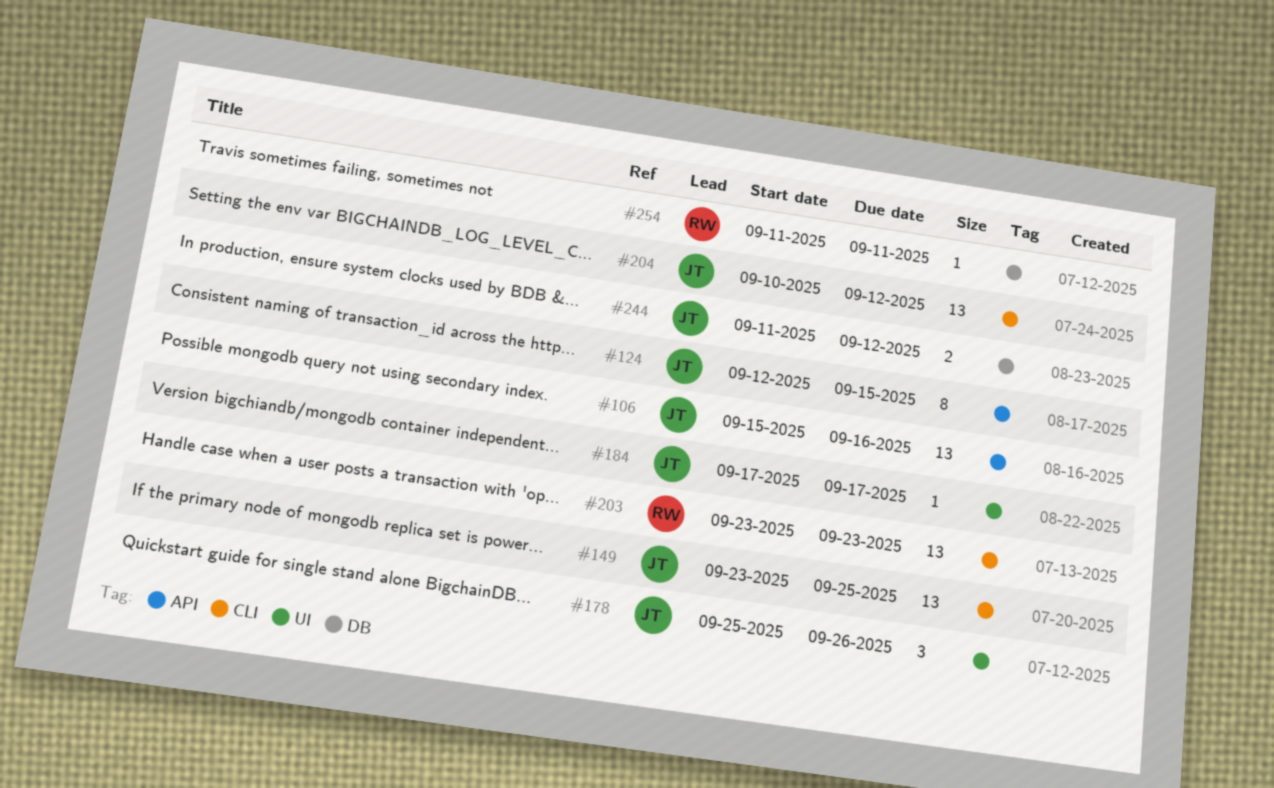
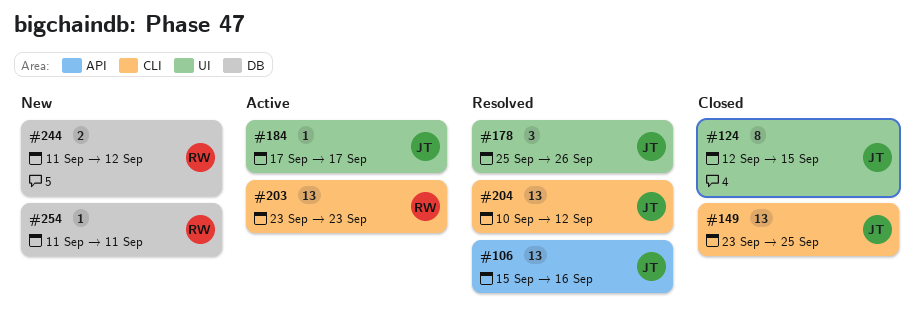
#124, label: API -> UI
#244, owner: JT -> RW

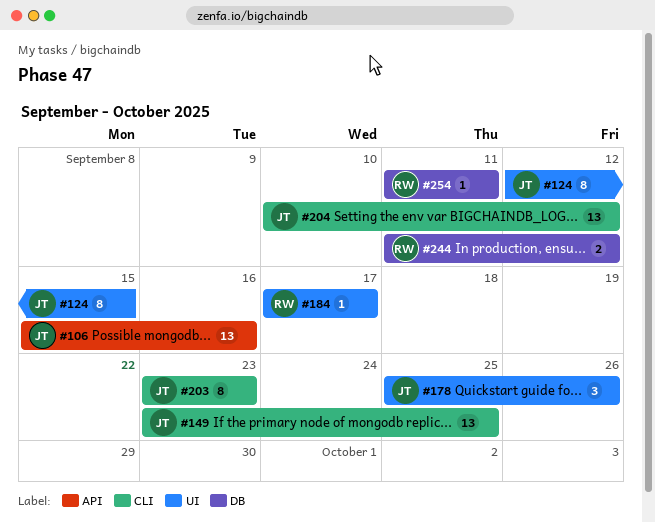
#184, owner: JT -> RW
#203, owner: RW -> JT
#203, estimate: 13 -> 8

